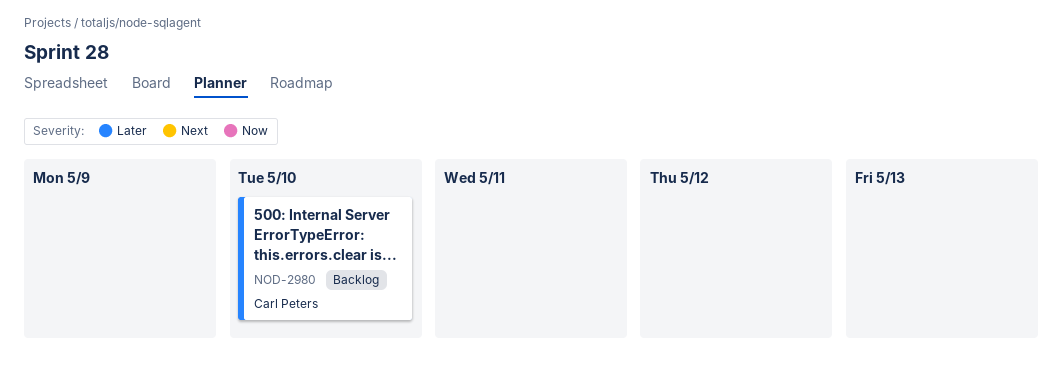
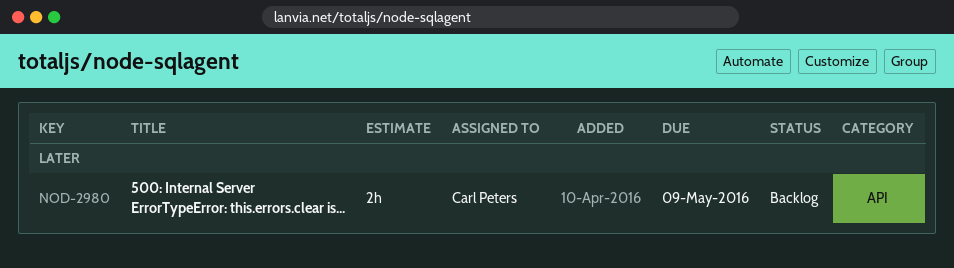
NOD-2980, due: May 10 -> May 9

